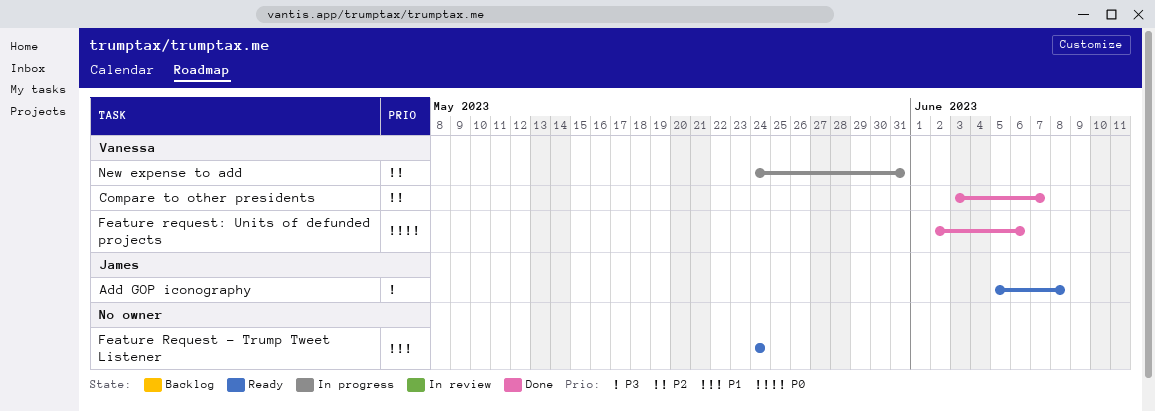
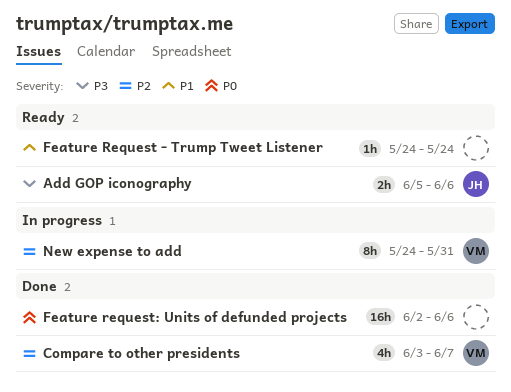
Add GOP iconography, due: Jun 8 -> Jun 6
Feature request: Units of defunded projects, owner: Vanessa -> none

